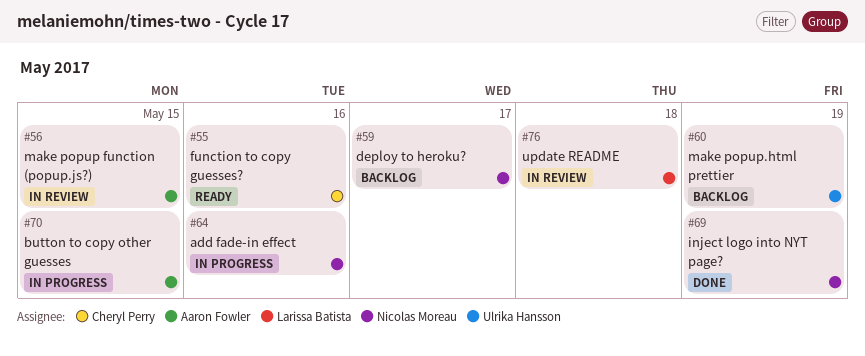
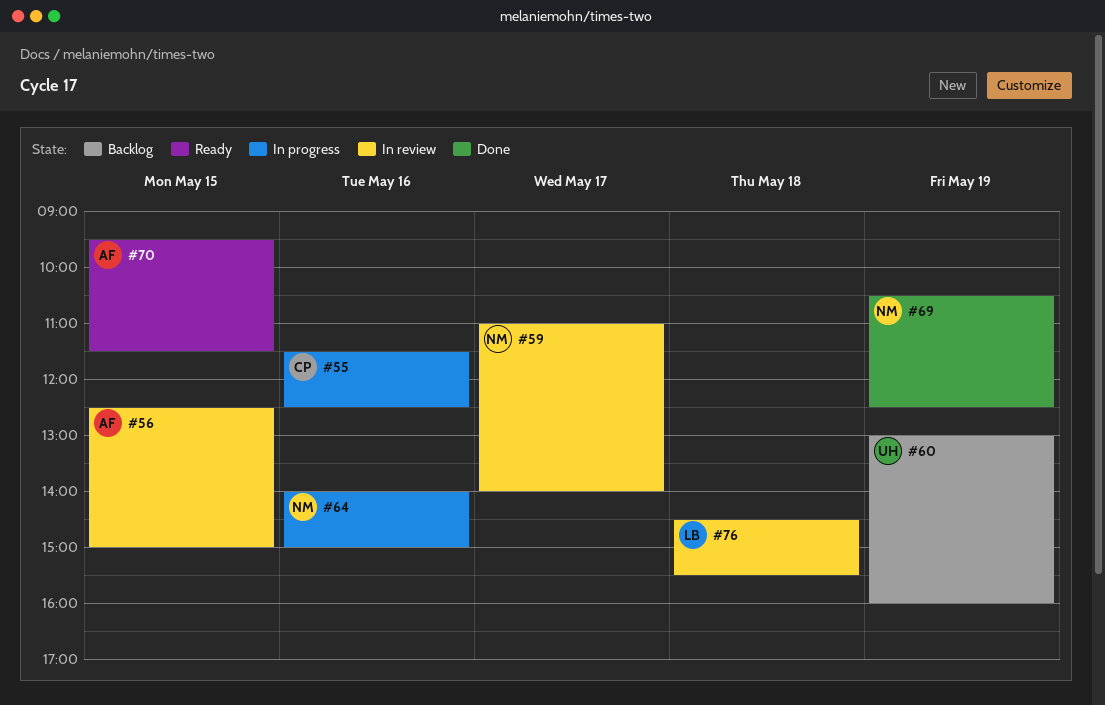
#55, status: Ready -> In progress
#59, status: Backlog -> In review
#70, status: In progress -> Ready

